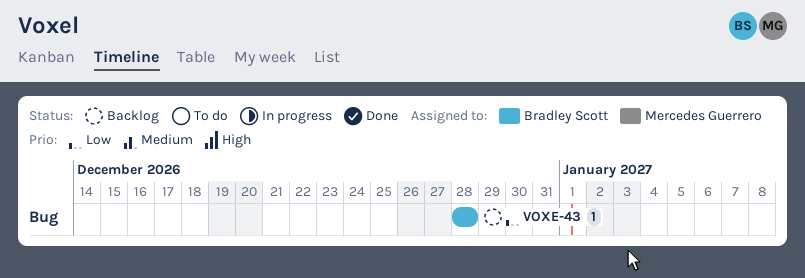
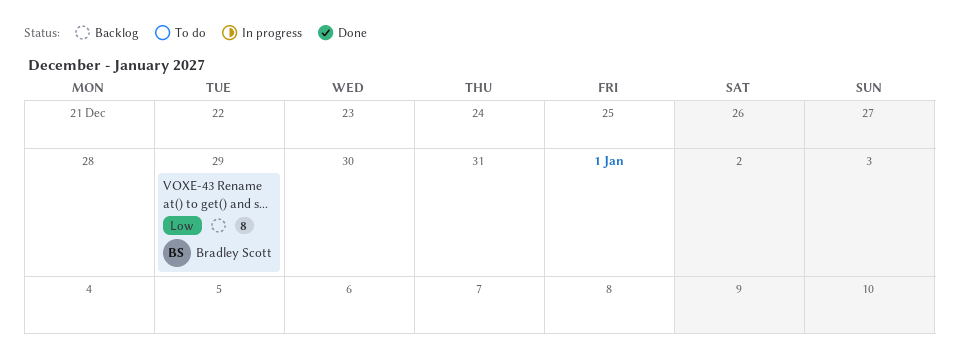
VOXE-43, estimate: 1 -> 8
VOXE-43, due: Dec 28 -> Dec 29

